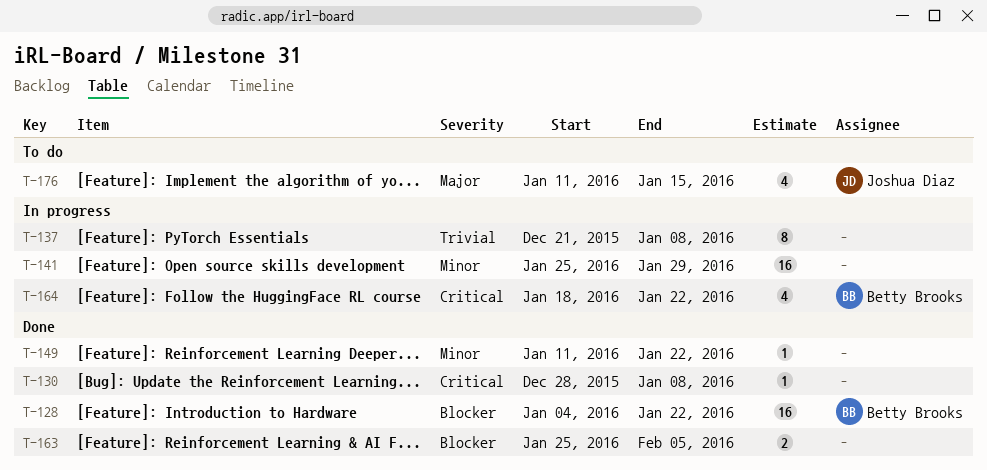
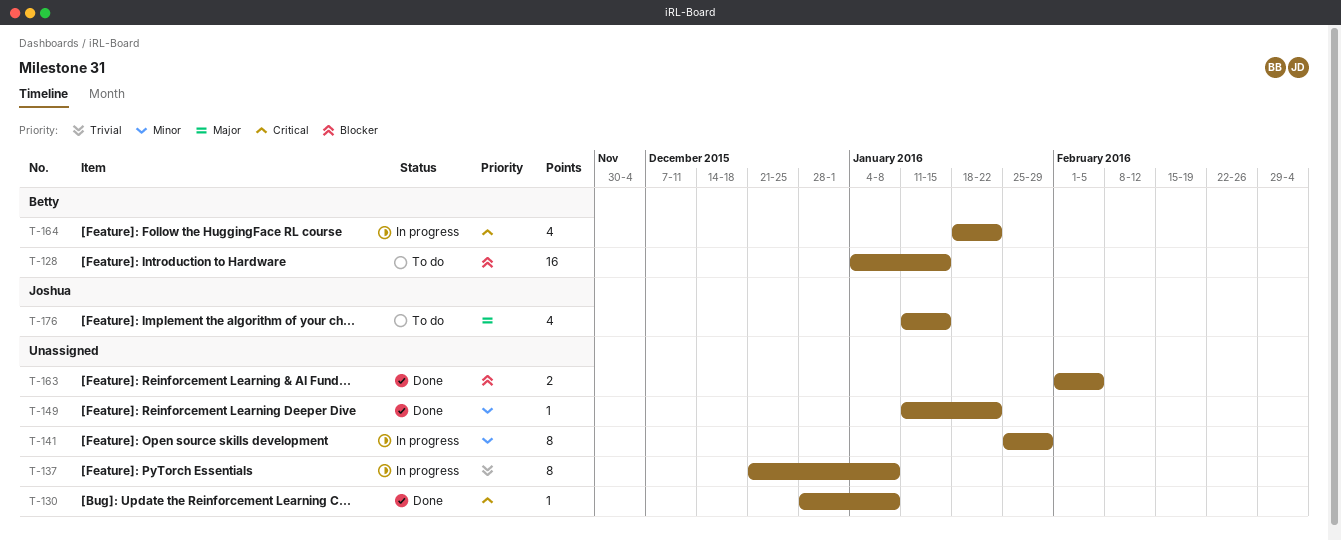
T-128, status: Done -> To do
T-128, due: Jan 22 -> Jan 15
T-141, estimate: 16 -> 8
T-163, start: Jan 25 -> Feb 1

